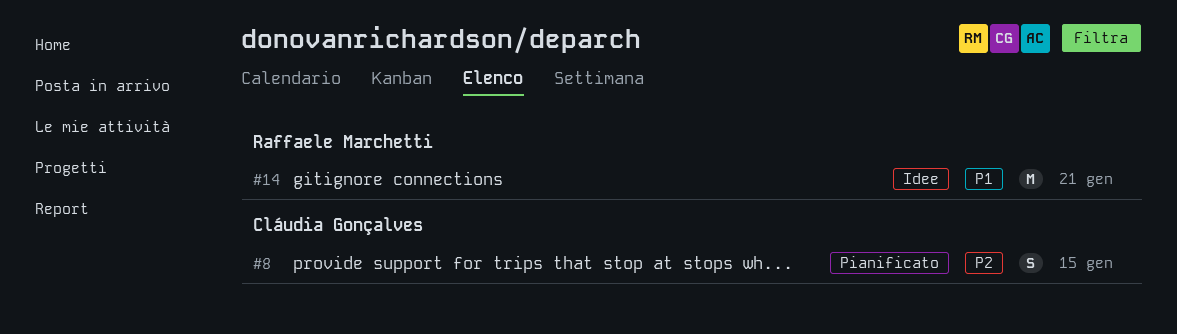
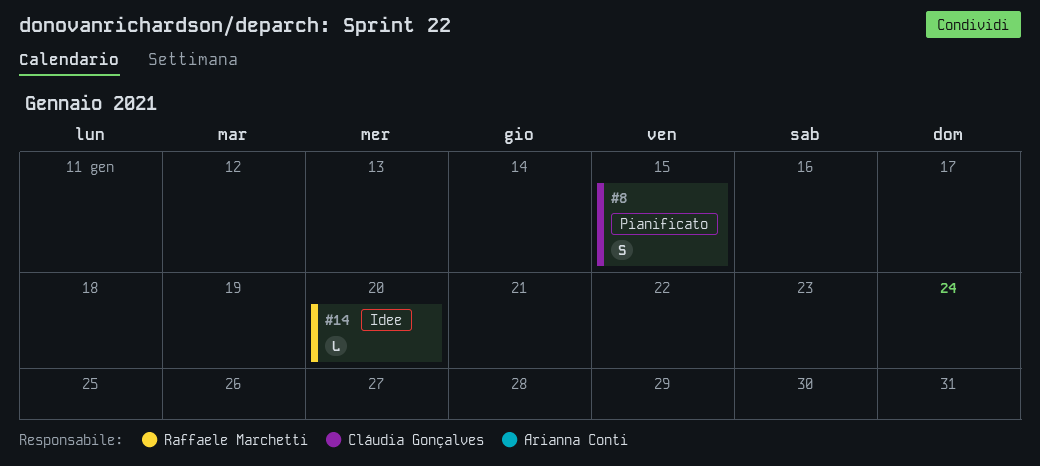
#14, estimate: M -> L
#14, due: Jan 21 -> Jan 20

